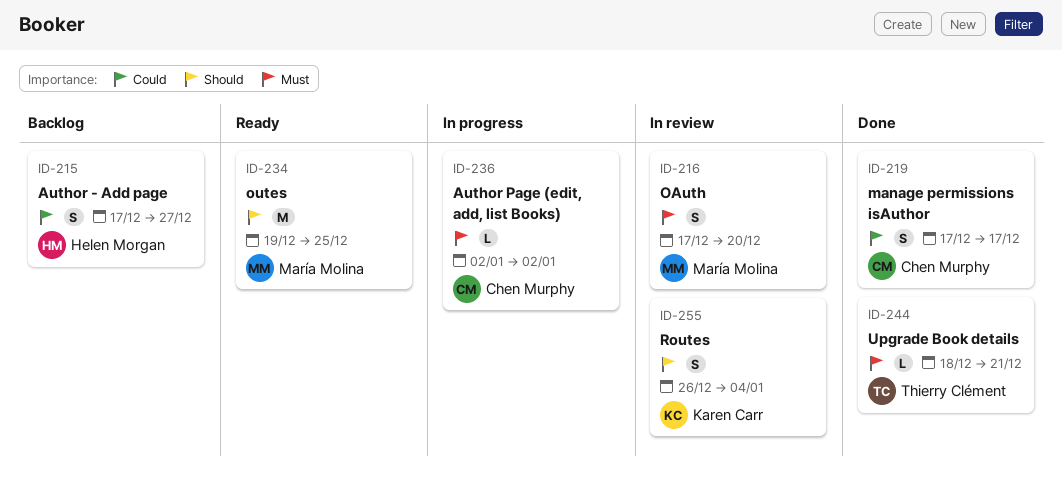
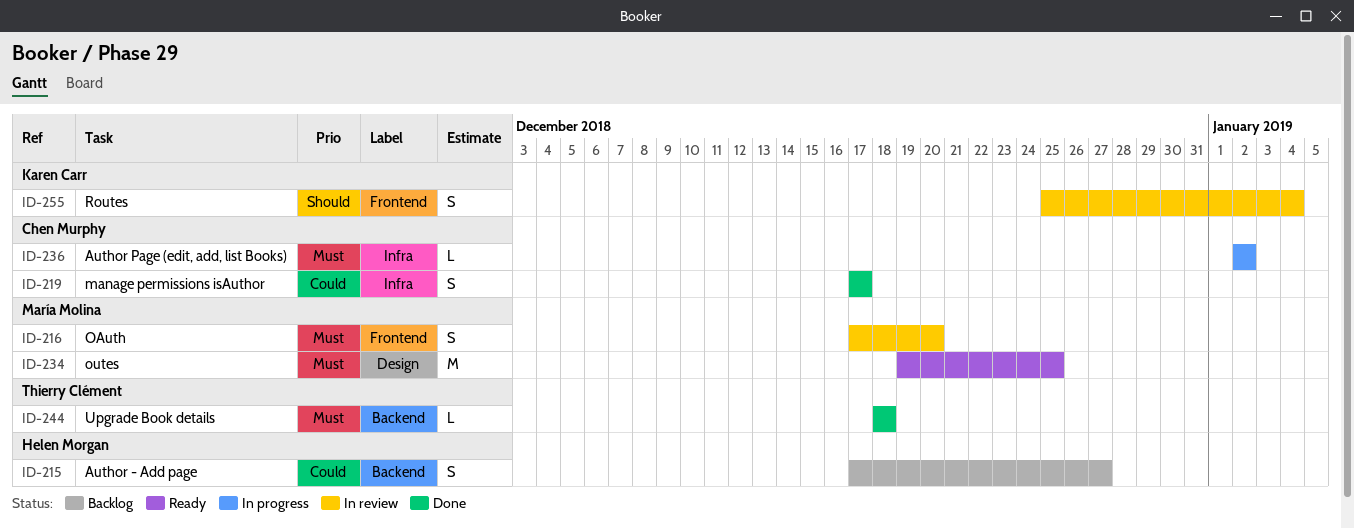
ID-234, priority: Should -> Must
ID-244, due: Dec 21 -> Dec 18
ID-255, start: Dec 26 -> Dec 25

